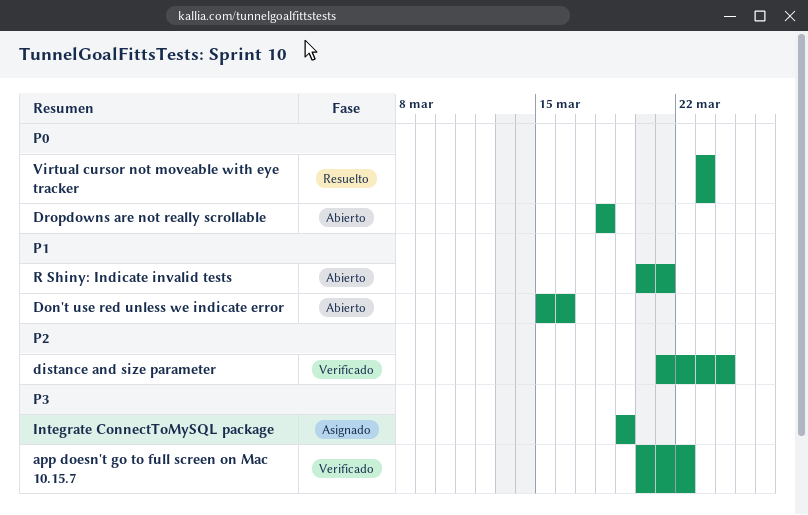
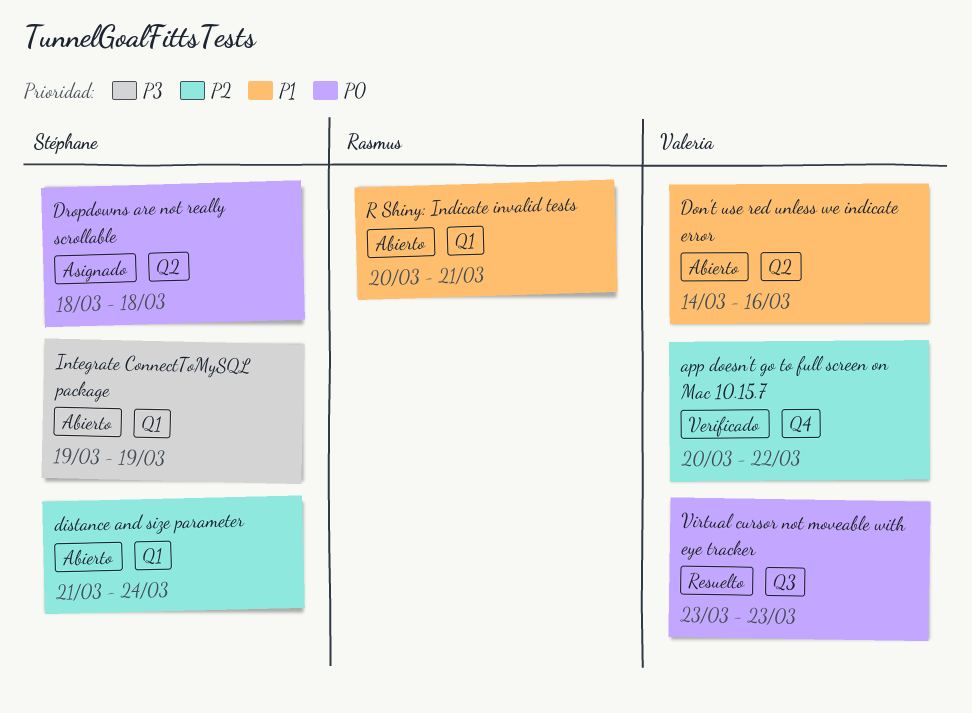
app doesn't go to full screen on Mac 10.15.7, priority: P3 -> P2
distance and size parameter, status: Verificado -> Abierto
Don't use red unless we indicate error, start: Mar 15 -> Mar 14
Dropdowns are not really scrollable, status: Abierto -> Asignado
Integrate ConnectToMySQL package, status: Asignado -> Abierto

